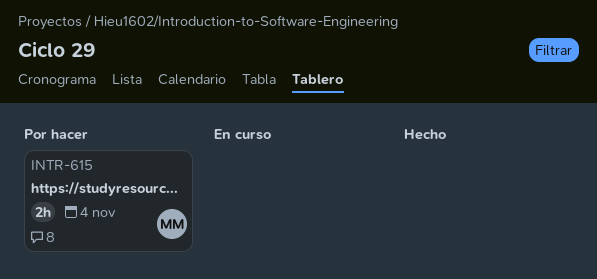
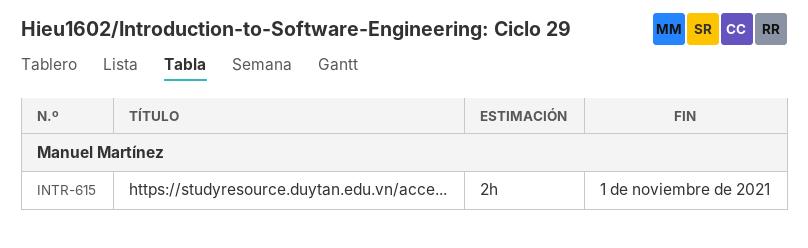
INTR-615, due: Nov 4 -> Nov 1

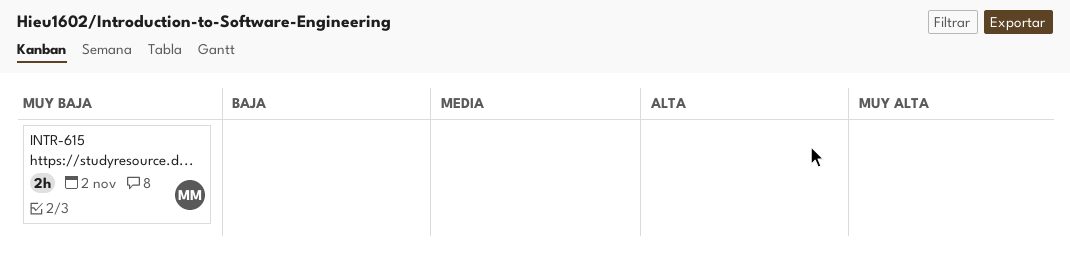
INTR-615, due: Nov 1 -> Nov 2

